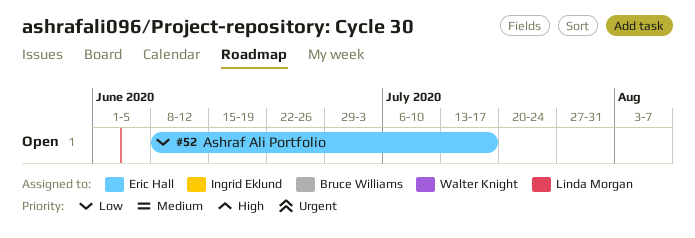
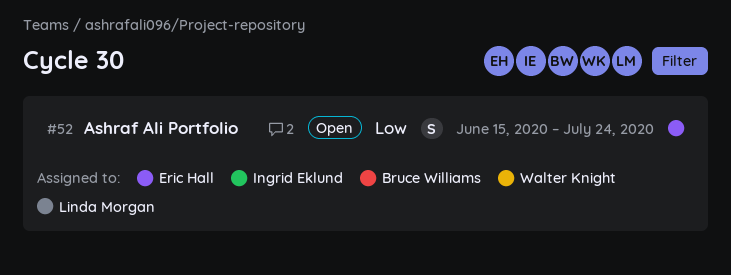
#52, start: Jun 8 -> Jun 15
#52, due: Jul 17 -> Jul 24

